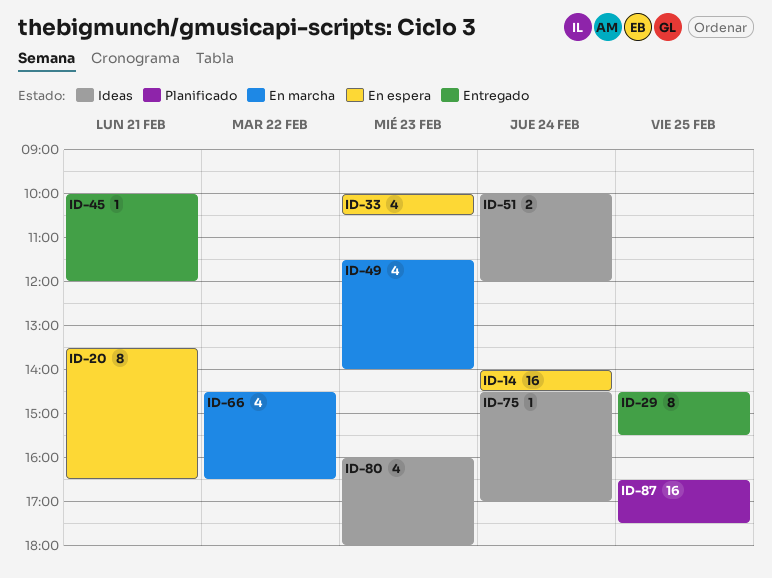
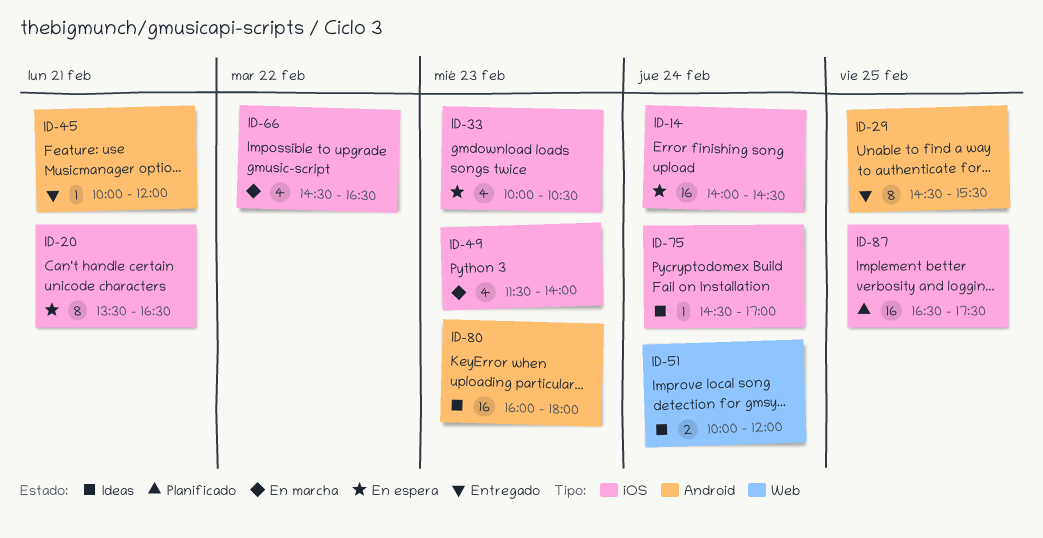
ID-80, estimate: 4 -> 16

